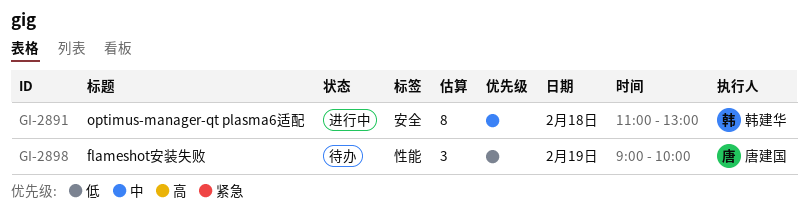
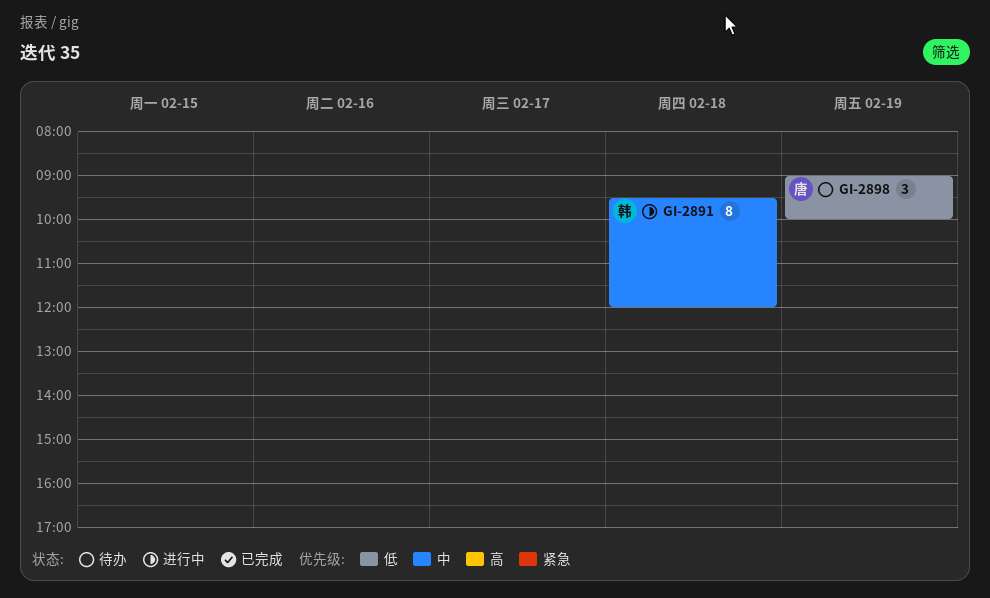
GI-2891, begins: 11:00 -> 09:30
GI-2891, ends: 13:00 -> 12:00

